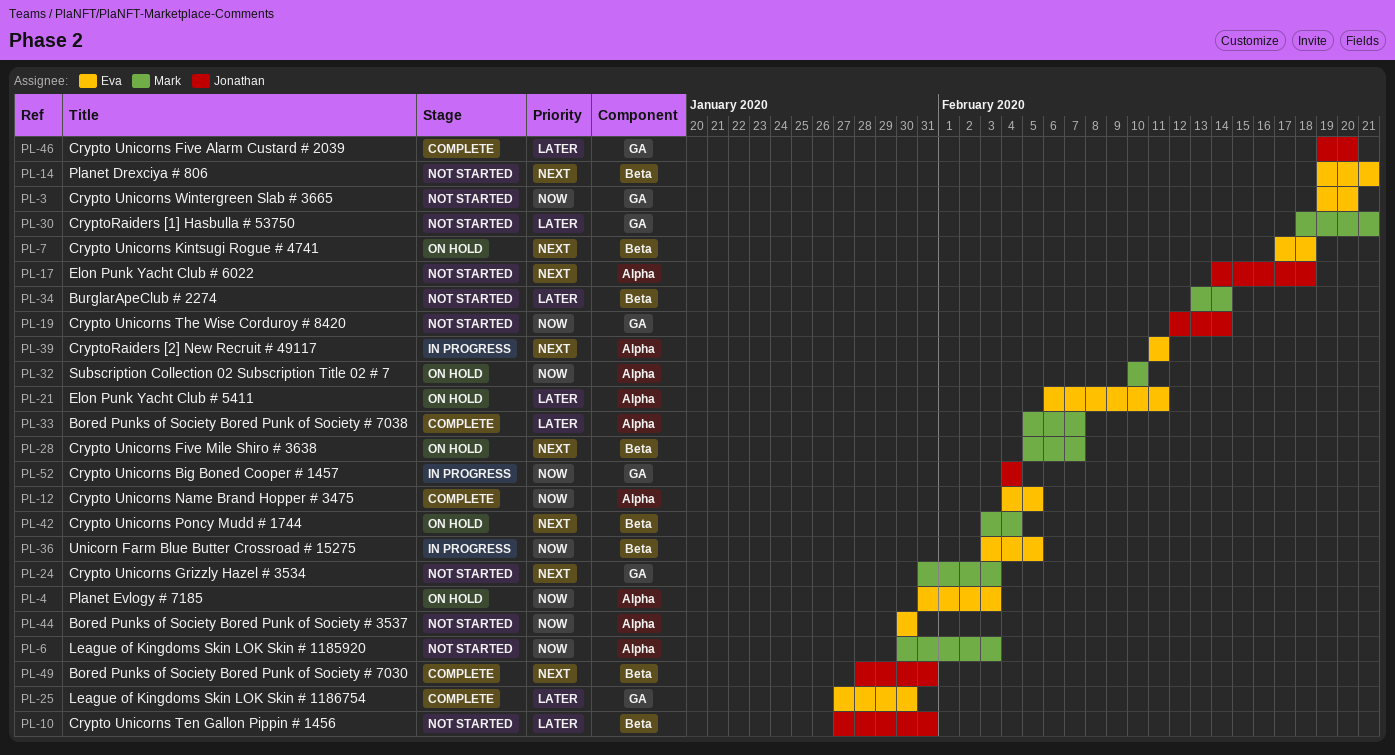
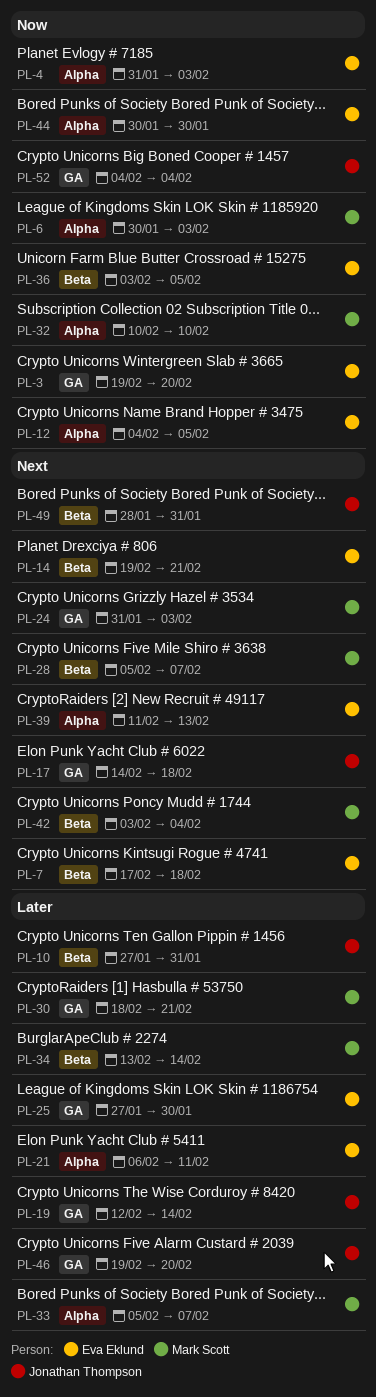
PL-17, label: Alpha -> GA
PL-19, priority: Now -> Later
PL-39, due: Feb 11 -> Feb 13

